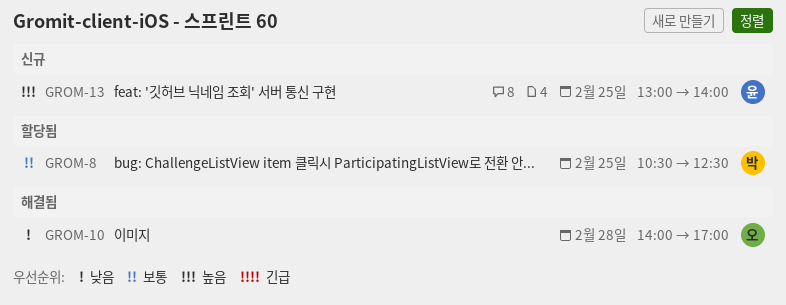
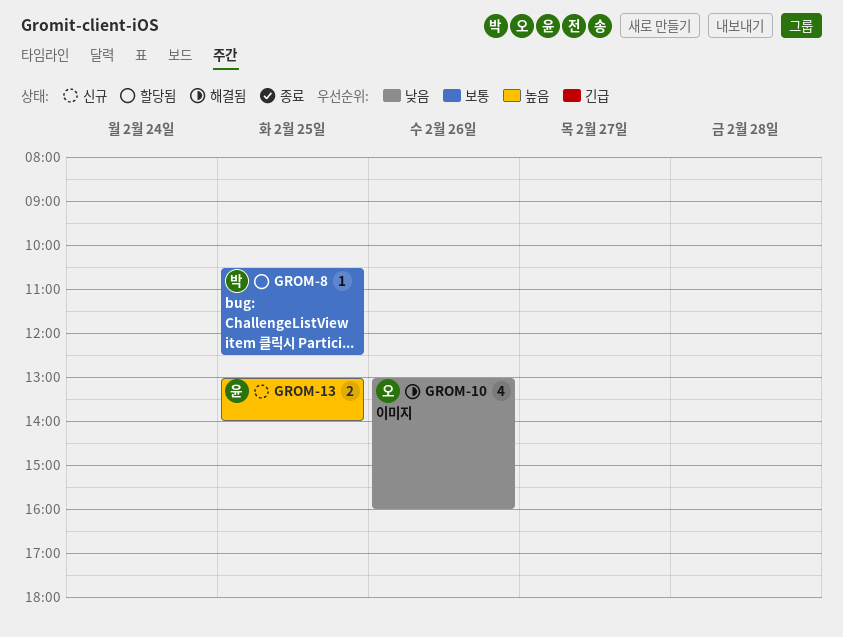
GROM-10, day: Feb 28 -> Feb 26
GROM-10, begins: 14:00 -> 13:00
GROM-10, ends: 17:00 -> 16:00

